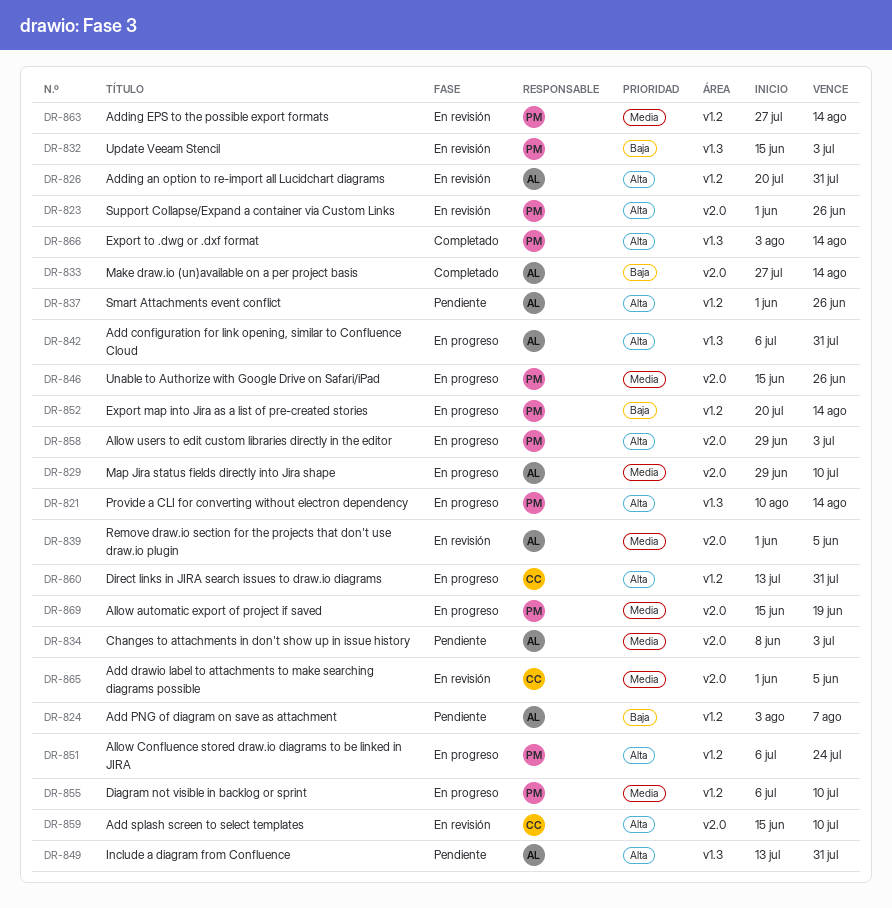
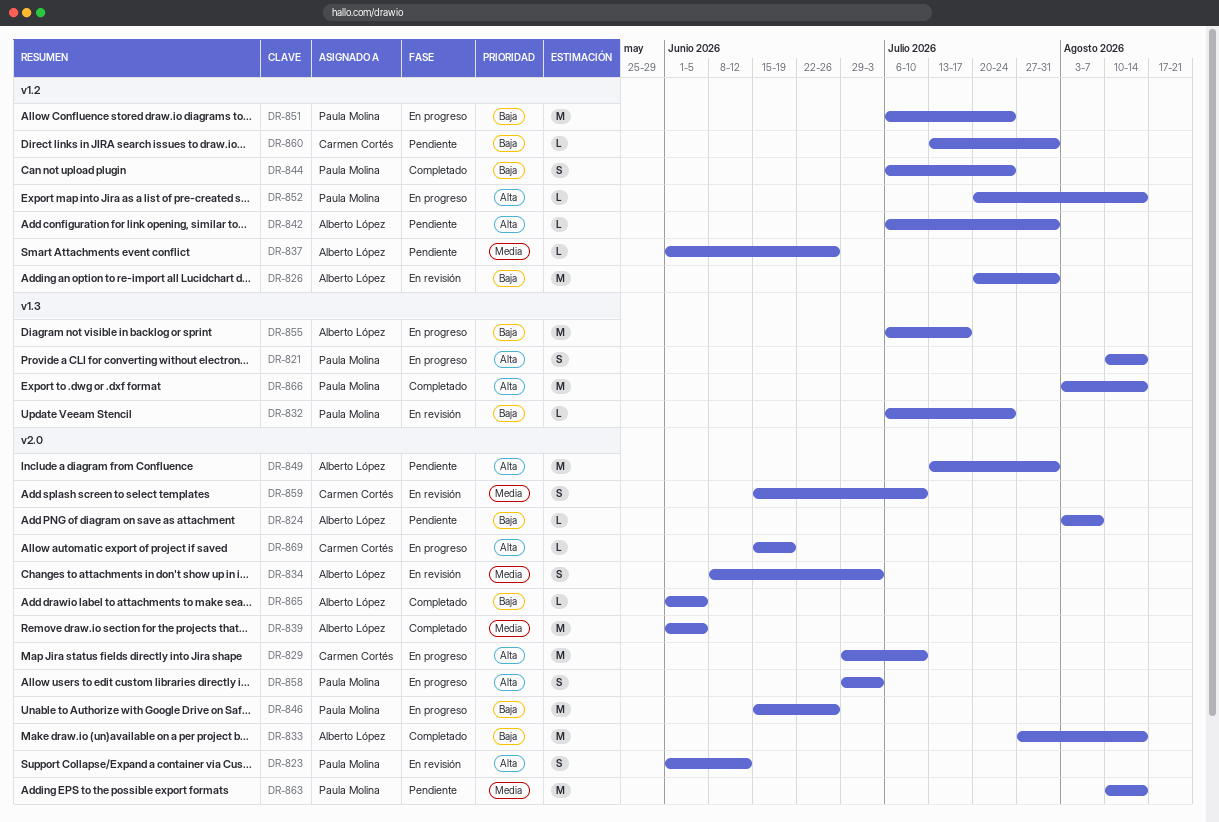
DR-823, due: Jun 26 -> Jun 12
DR-824, label: v1.2 -> v2.0
DR-826, priority: Alta -> Baja
DR-829, owner: Alberto López -> Carmen Cortés
DR-829, priority: Media -> Alta
DR-832, start: Jun 15 -> Jul 6
DR-832, due: Jul 3 -> Jul 24
DR-834, status: Pendiente -> En revisión
DR-837, priority: Alta -> Media
DR-839, status: En revisión -> Completado
DR-842, status: En progreso -> Pendiente
DR-842, label: v1.3 -> v1.2
DR-844: none -> present
DR-846, priority: Media -> Baja
DR-849, label: v1.3 -> v2.0
DR-851, priority: Alta -> Baja
DR-852, priority: Baja -> Alta
DR-855, owner: Paula Molina -> Alberto López
DR-855, priority: Media -> Baja
DR-855, label: v1.2 -> v1.3
DR-855, due: Jul 10 -> Jul 17
DR-859, priority: Alta -> Media
DR-860, status: En progreso -> Pendiente
DR-860, priority: Alta -> Baja
DR-863, status: En revisión -> Pendiente
DR-863, label: v1.2 -> v2.0
DR-863, start: Jul 27 -> Aug 10
DR-865, status: En revisión -> Completado
DR-865, owner: Carmen Cortés -> Alberto López
DR-865, priority: Media -> Baja
DR-869, owner: Paula Molina -> Carmen Cortés
DR-869, priority: Media -> Alta

